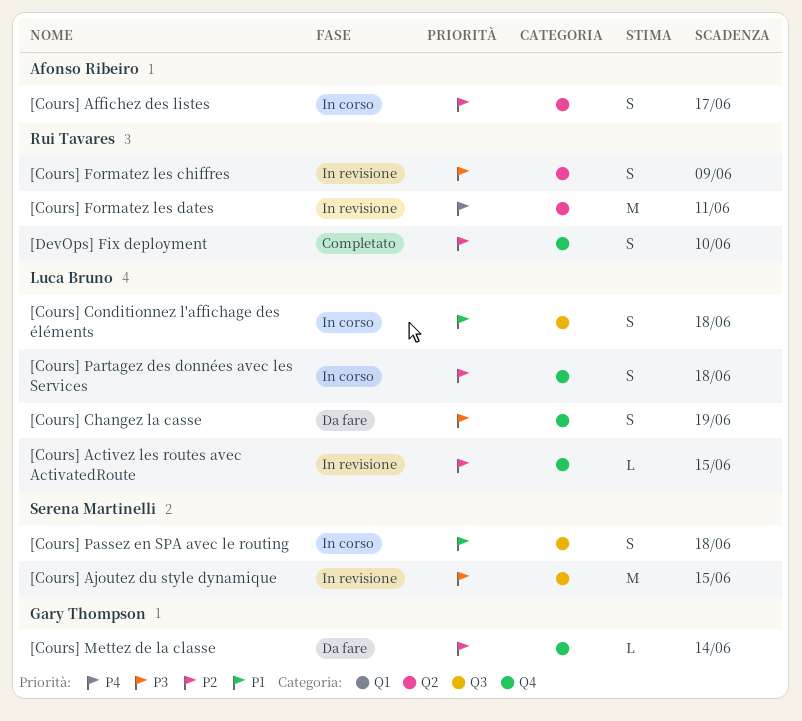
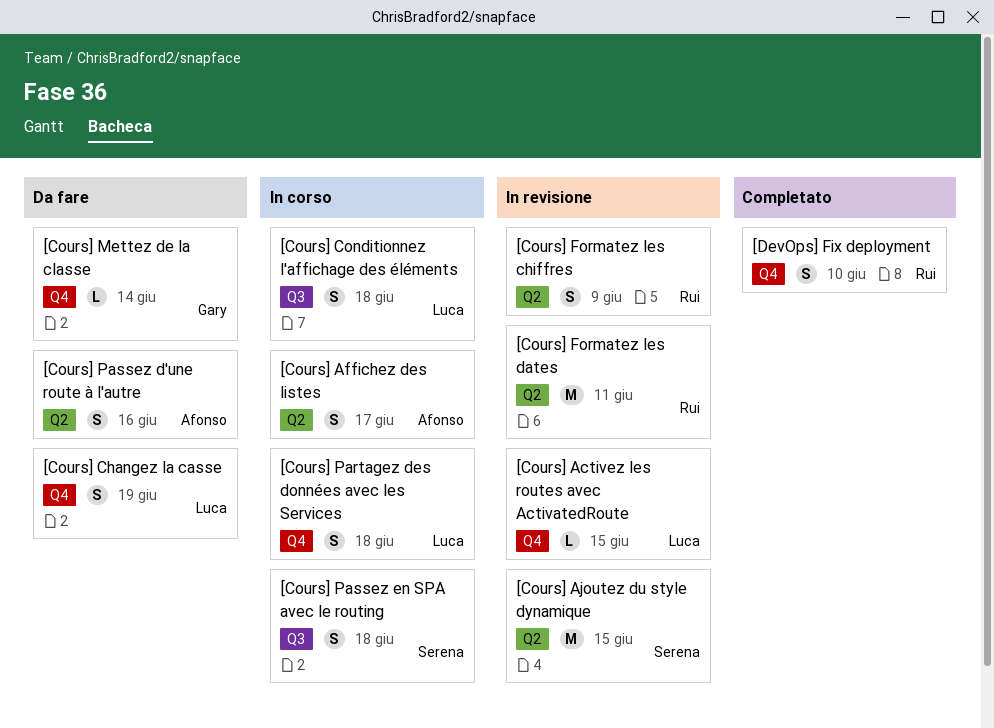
[Cours] Ajoutez du style dynamique, label: Q3 -> Q2
[Cours] Passez d'une route à l'autre: none -> present

